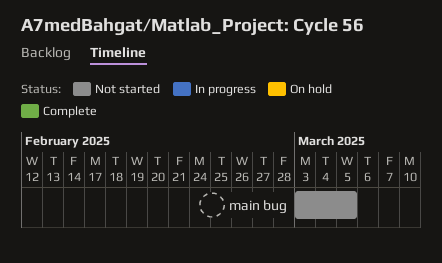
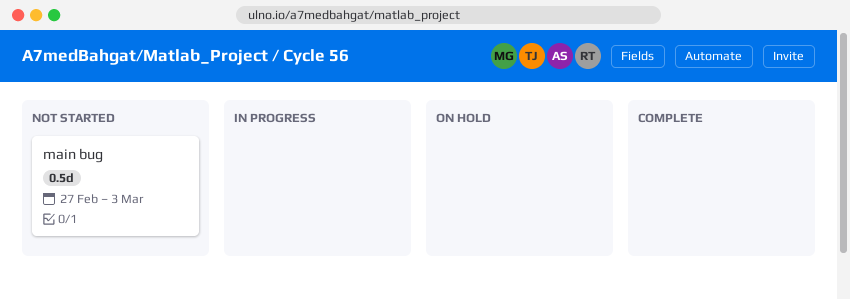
main bug, start: Mar 3 -> Feb 27
main bug, due: Mar 5 -> Mar 3

